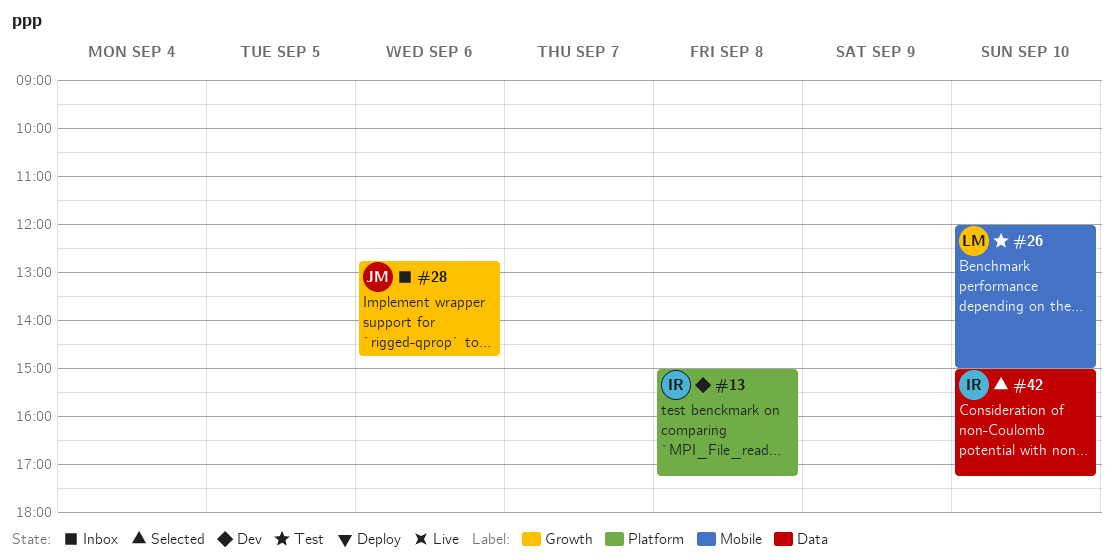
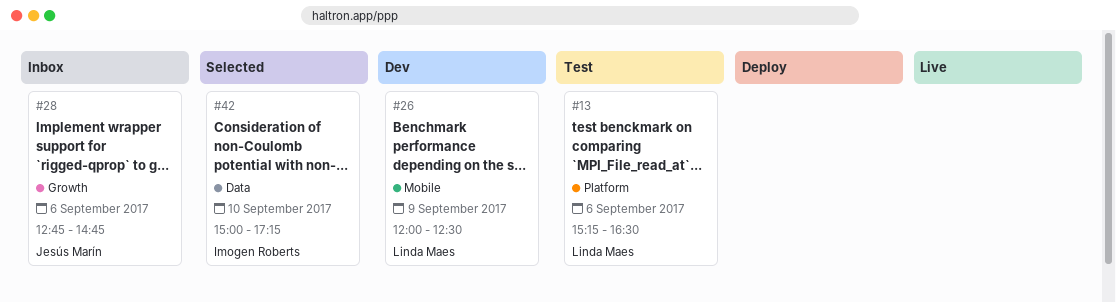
#13, status: Dev -> Test
#13, owner: Imogen Roberts -> Linda Maes
#13, day: Sep 8 -> Sep 6
#13, begins: 15:00 -> 15:15
#13, ends: 17:15 -> 16:30
#26, status: Test -> Dev
#26, day: Sep 10 -> Sep 9
#26, ends: 15:00 -> 12:30

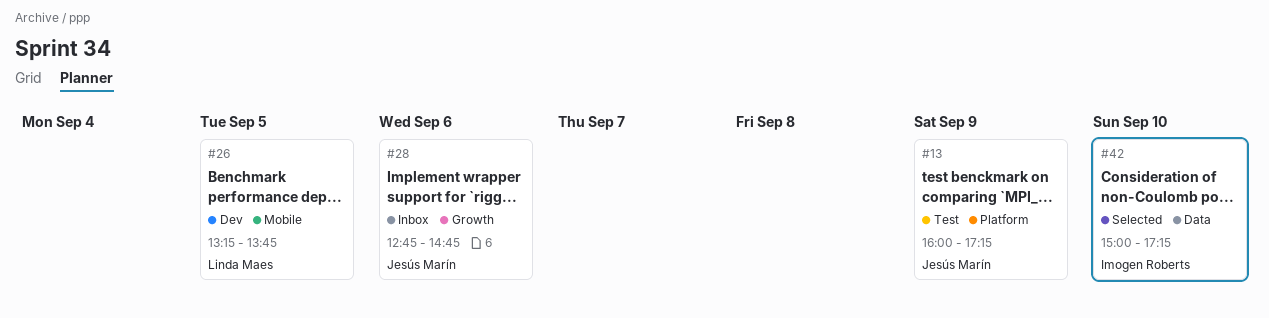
#13, owner: Linda Maes -> Jesús Marín
#13, day: Sep 6 -> Sep 9
#13, begins: 15:15 -> 16:00
#13, ends: 16:30 -> 17:15
#26, day: Sep 9 -> Sep 5
#26, begins: 12:00 -> 13:15
#26, ends: 12:30 -> 13:45

